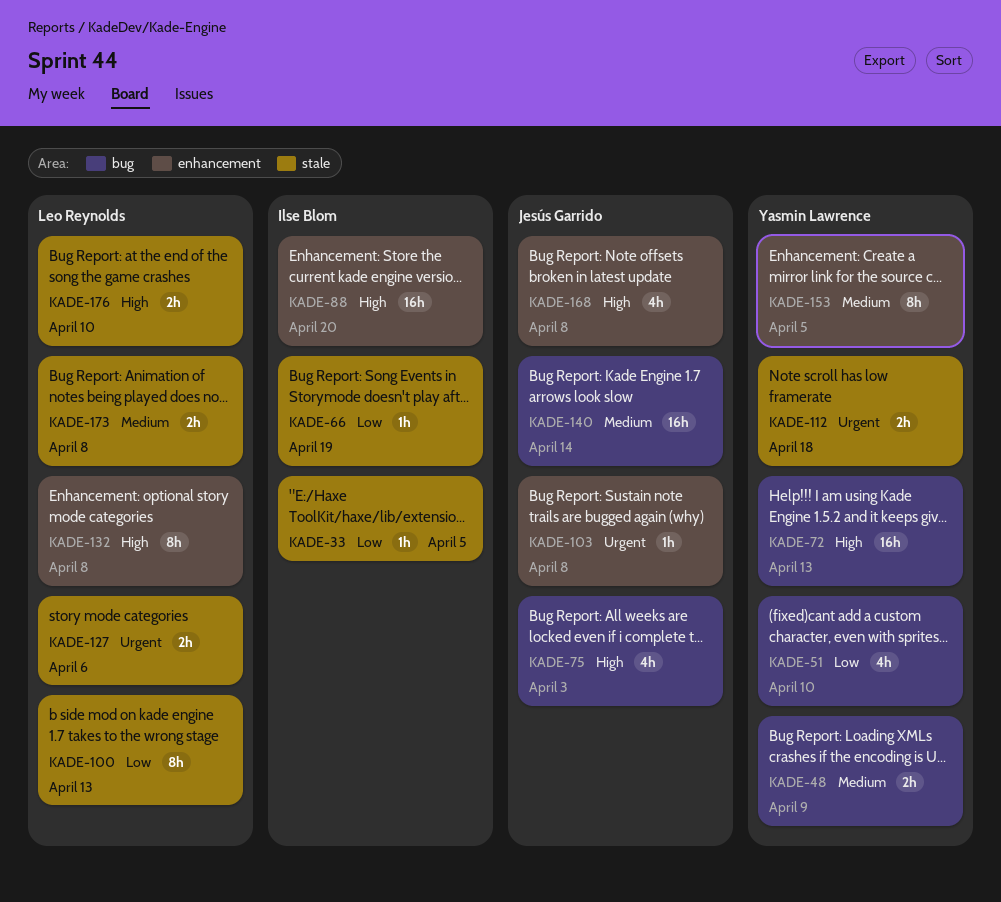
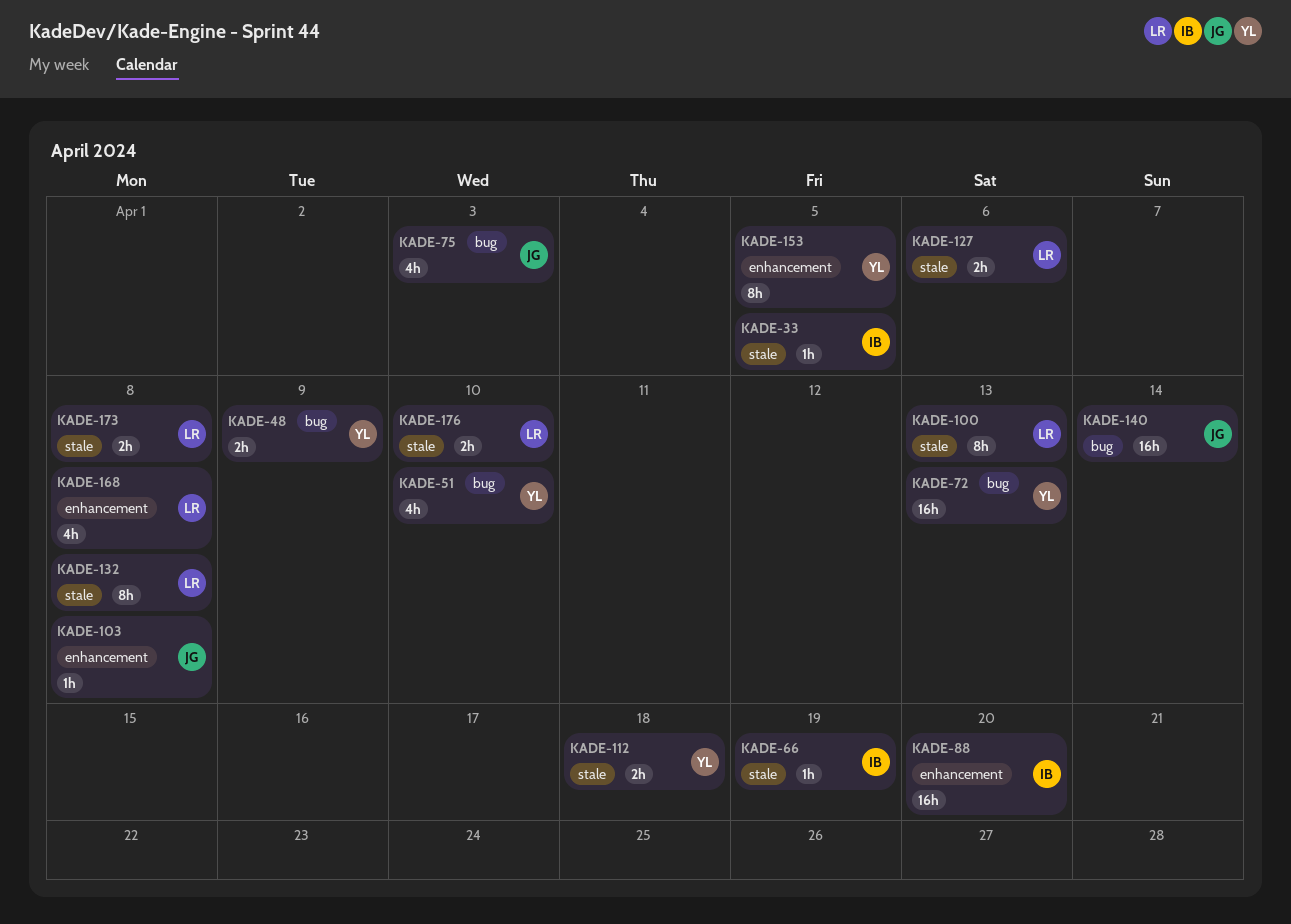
KADE-132, label: enhancement -> stale
KADE-168, owner: Jesús Garrido -> Leo Reynolds

